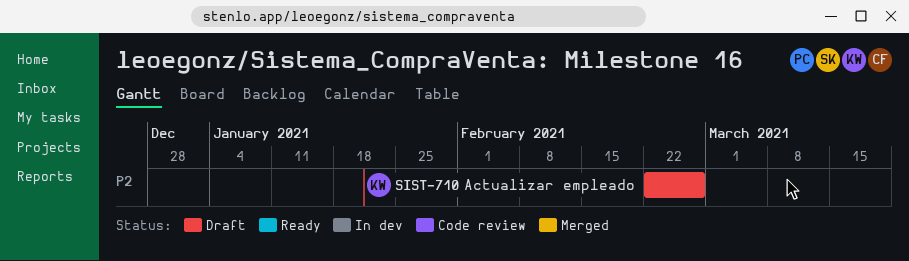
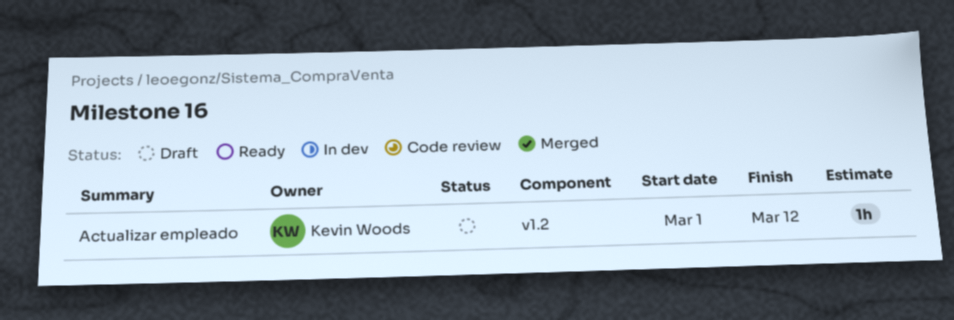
Actualizar empleado, start: Feb 22 -> Mar 1
Actualizar empleado, due: Feb 26 -> Mar 12

